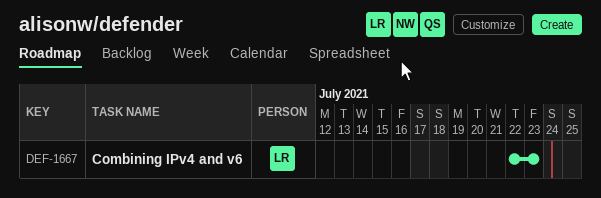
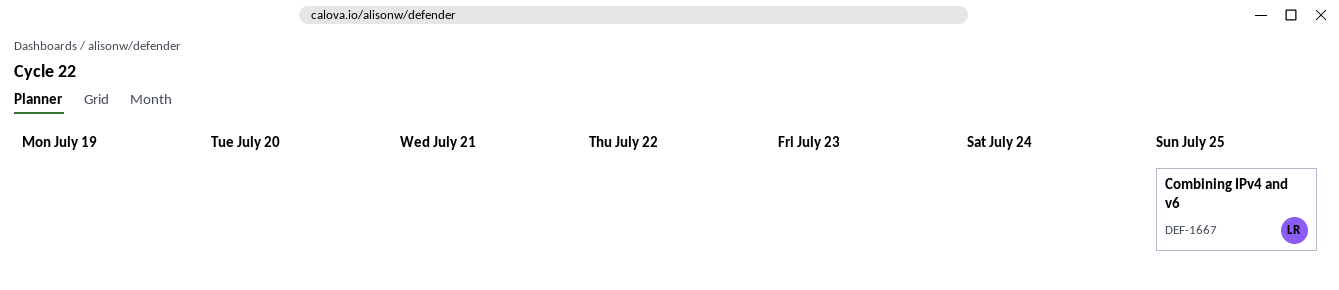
DEF-1667, due: Jul 23 -> Jul 25

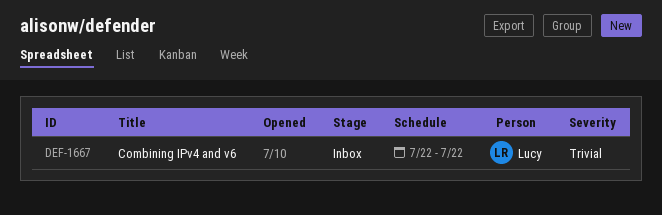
DEF-1667, due: Jul 25 -> Jul 22

